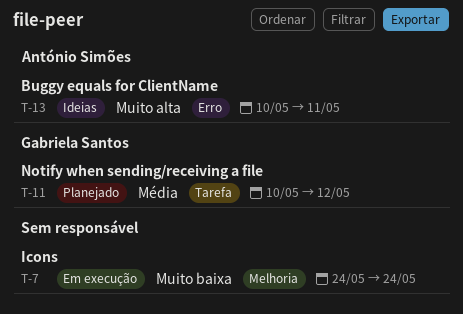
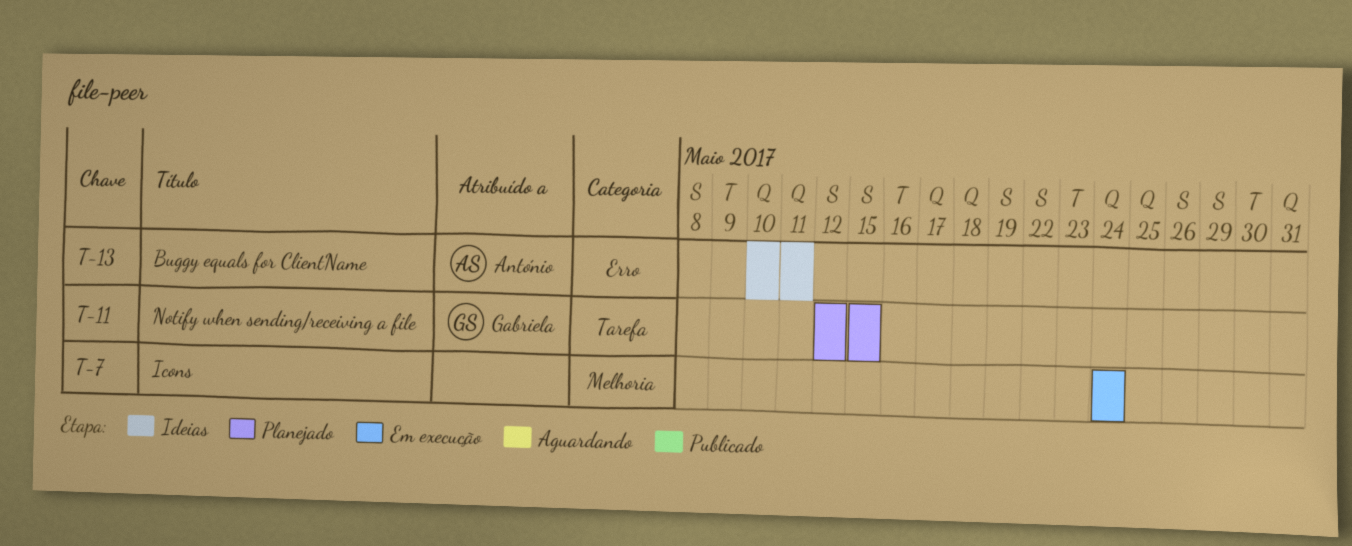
T-11, start: May 10 -> May 12
T-11, due: May 12 -> May 15

